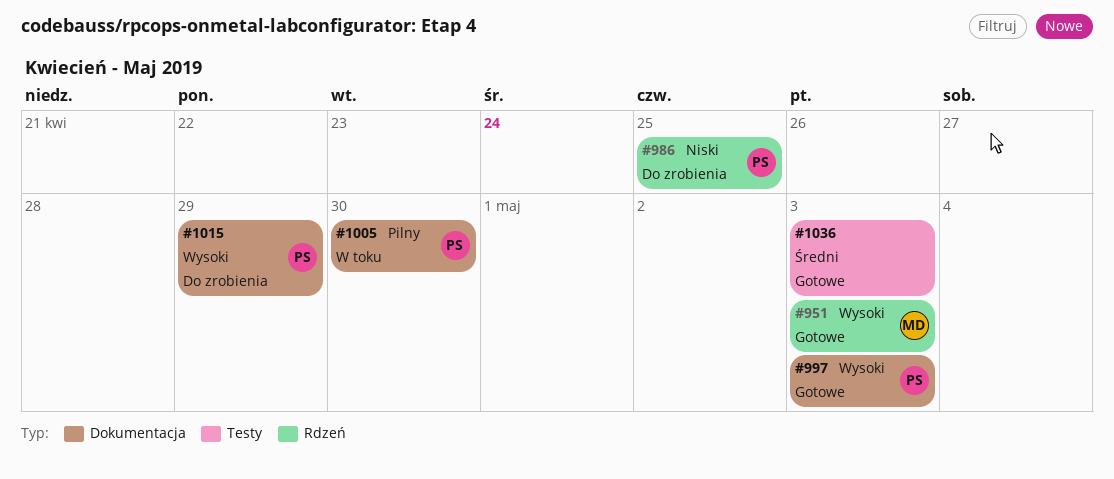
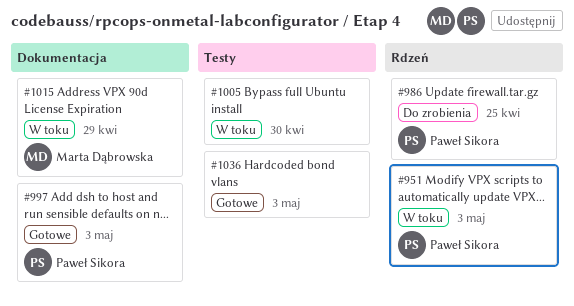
#951, status: Gotowe -> W toku
#951, owner: Marta Dąbrowska -> Paweł Sikora
#1005, owner: Paweł Sikora -> none
#1005, label: Dokumentacja -> Testy
#1015, status: Do zrobienia -> W toku
#1015, owner: Paweł Sikora -> Marta Dąbrowska

